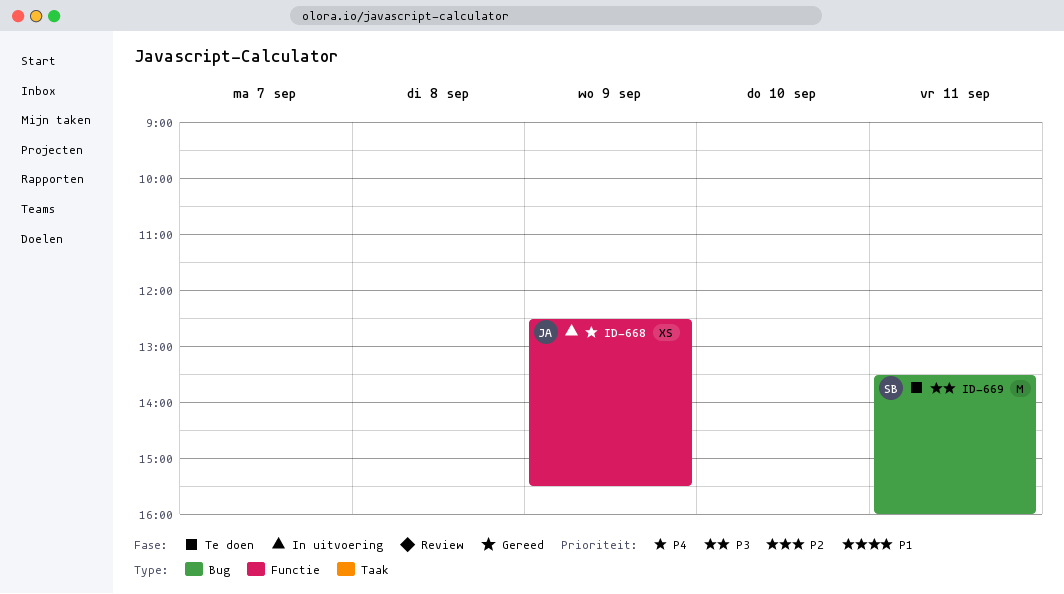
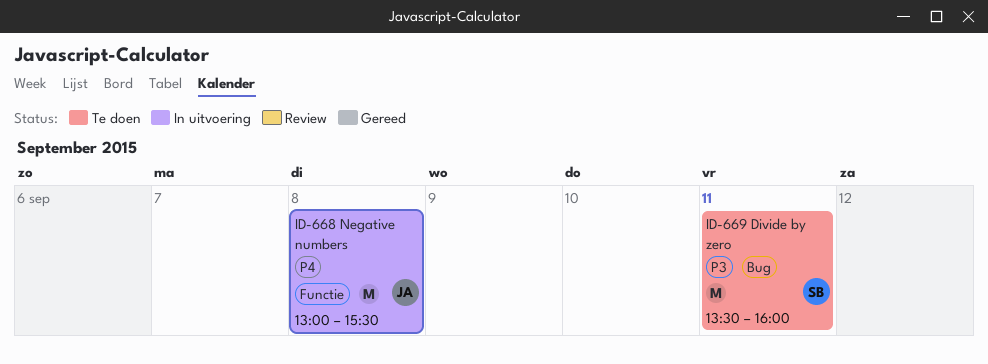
ID-668, estimate: XS -> M
ID-668, day: Sep 9 -> Sep 8
ID-668, begins: 12:30 -> 13:00

